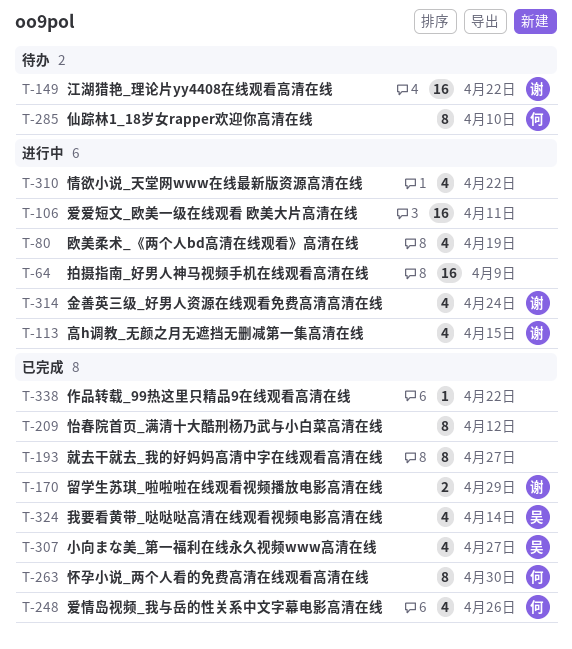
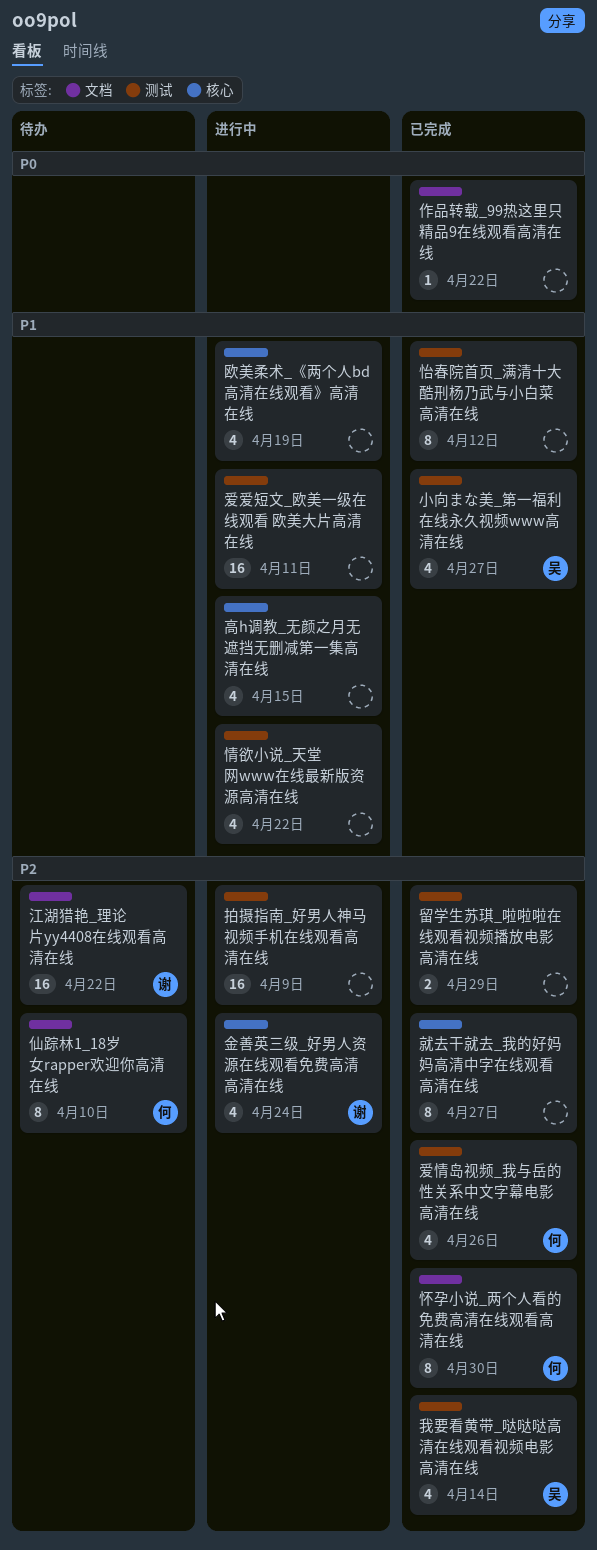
留学生苏琪_啦啦啦在线观看视频播放电影高清在线, owner: 谢 -> none
高h调教_无颜之月无遮挡无删减第一集高清在线, owner: 谢 -> none

